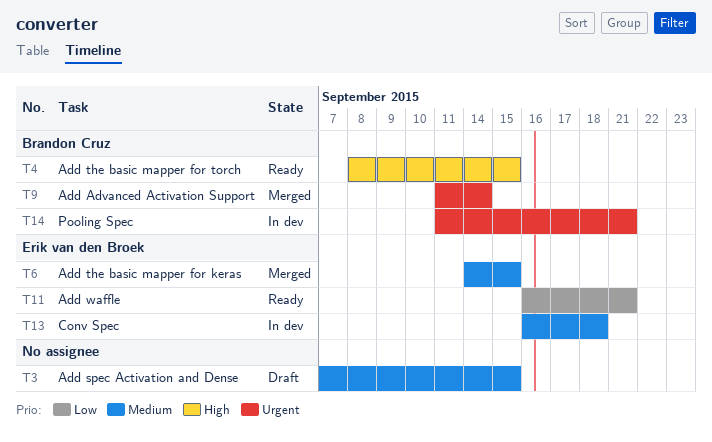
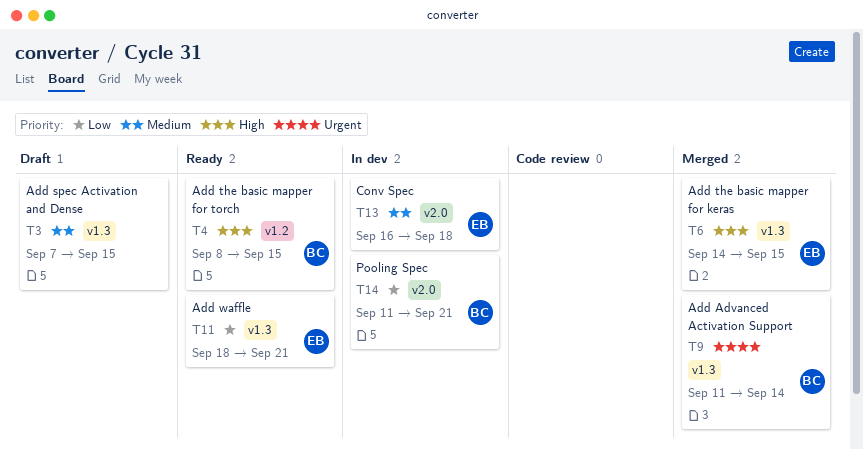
T6, priority: Medium -> High
T11, start: Sep 16 -> Sep 18
T14, priority: Urgent -> Low

